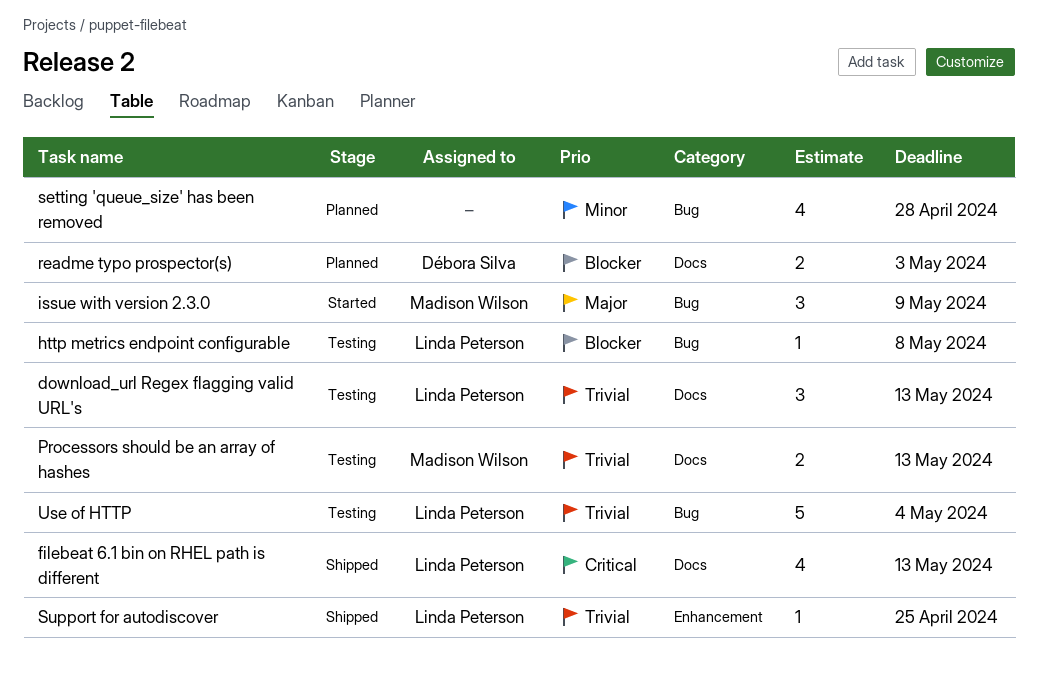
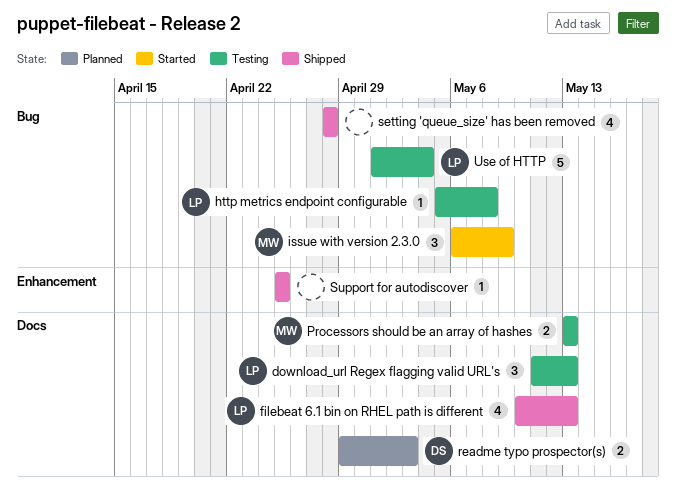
setting 'queue_size' has been removed, status: Planned -> Shipped
Support for autodiscover, owner: Linda Peterson -> none

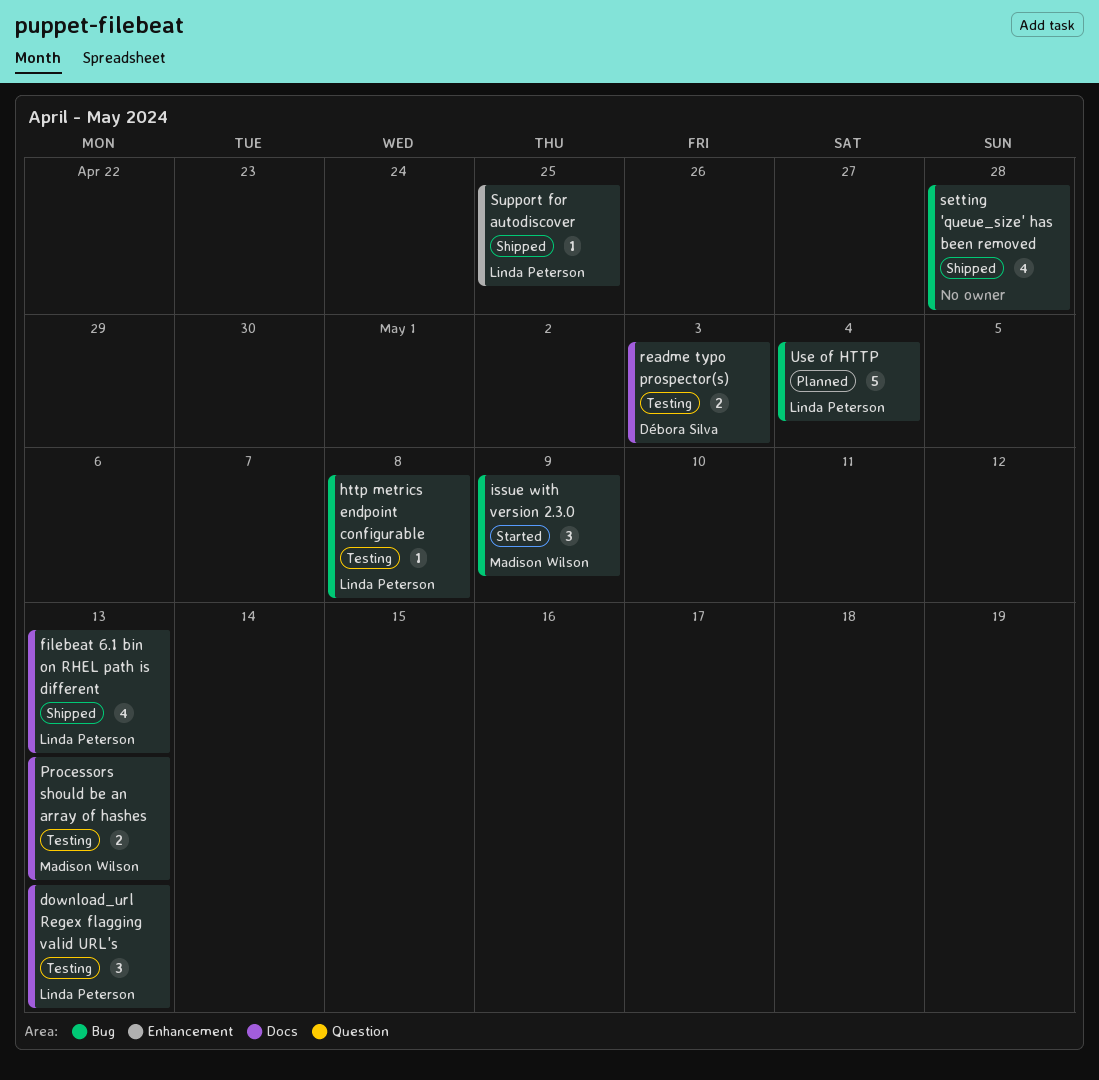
readme typo prospector(s), status: Planned -> Testing
Support for autodiscover, owner: none -> Linda Peterson
Use of HTTP, status: Testing -> Planned

